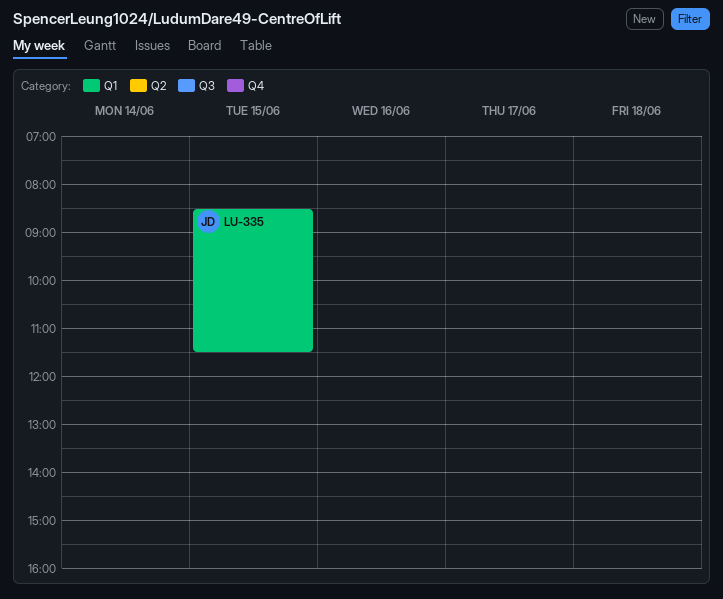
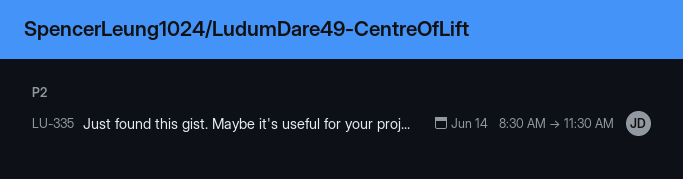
LU-335, day: Jun 15 -> Jun 14

